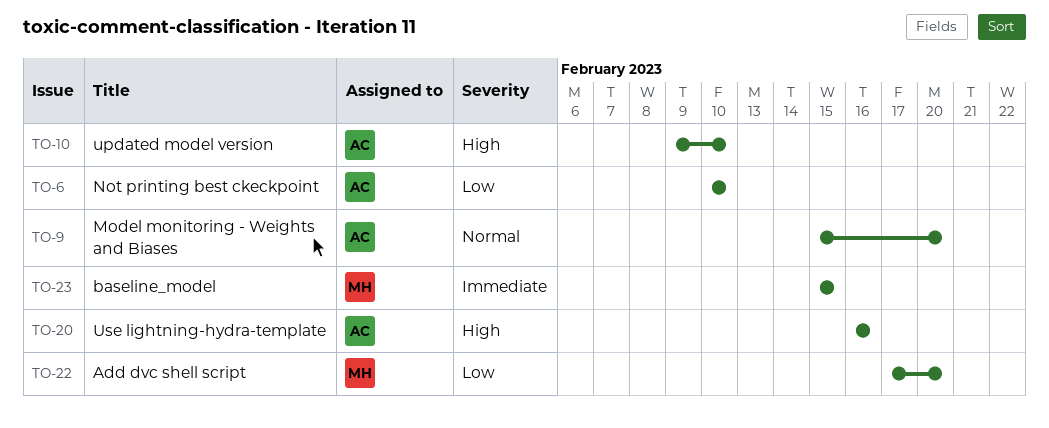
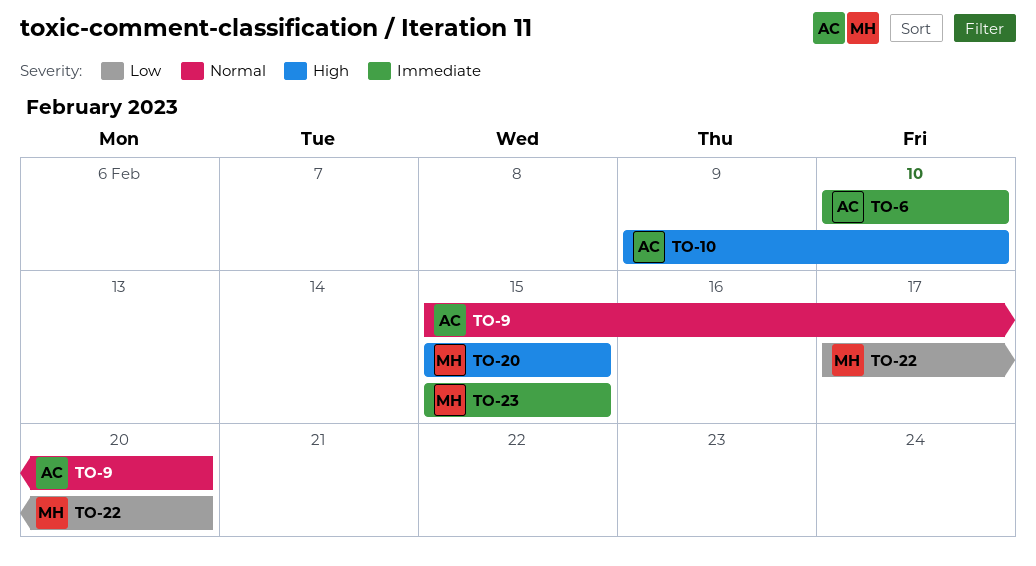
TO-6, priority: Low -> Immediate
TO-20, owner: AC -> MH
TO-20, start: Feb 16 -> Feb 15
TO-20, due: Feb 16 -> Feb 15

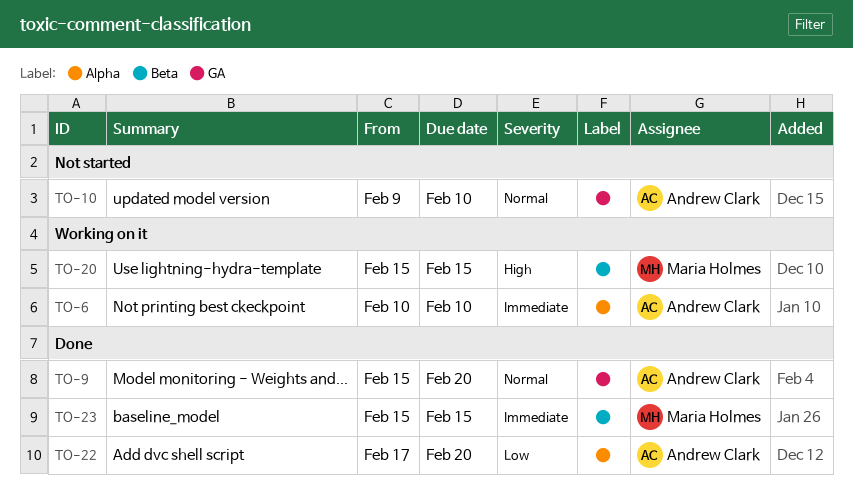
TO-10, priority: High -> Normal
TO-22, owner: Maria Holmes -> Andrew Clark

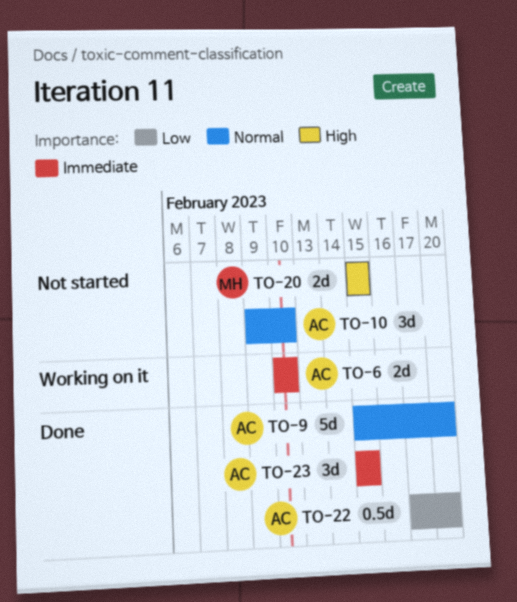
TO-20, status: Working on it -> Not started
TO-23, owner: Maria Holmes -> Andrew Clark

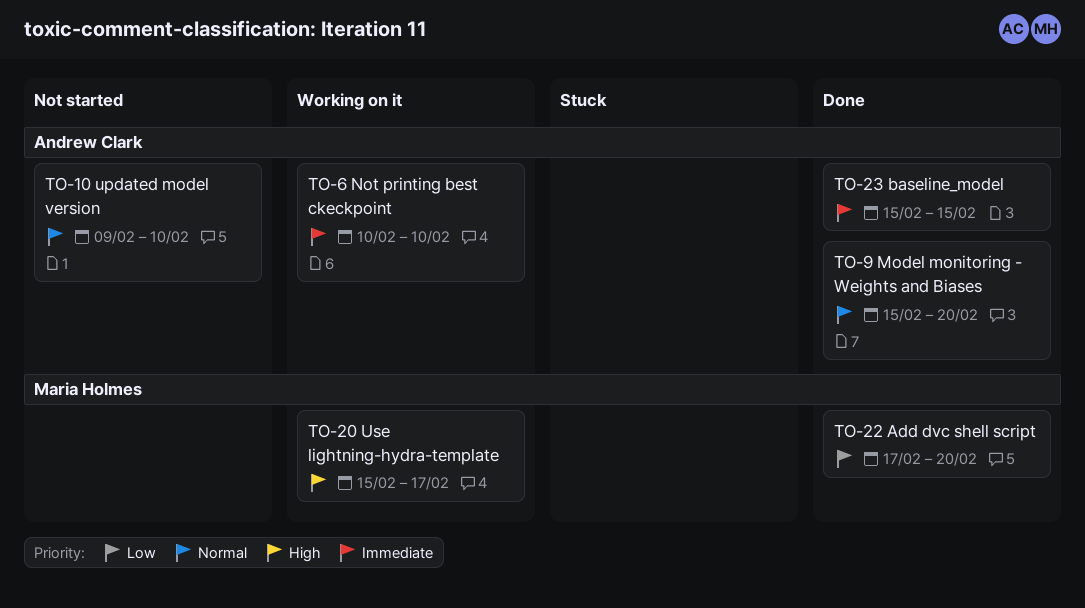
TO-20, status: Not started -> Working on it
TO-20, due: Feb 15 -> Feb 17
TO-22, owner: Andrew Clark -> Maria Holmes

